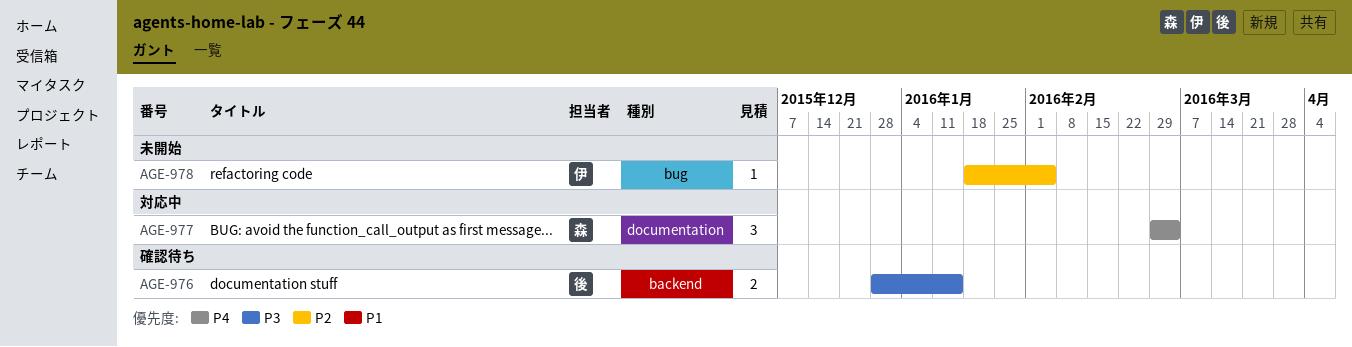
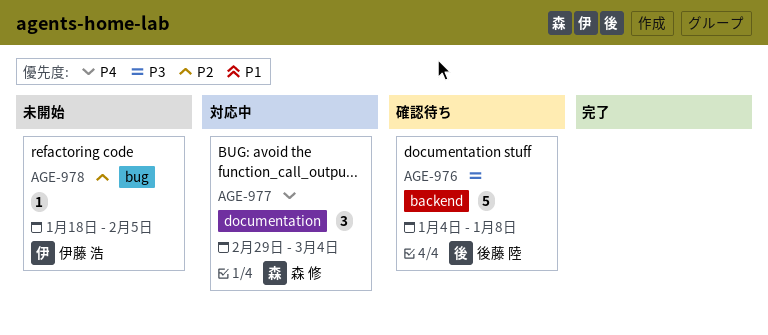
AGE-976, estimate: 2 -> 5
AGE-976, start: Dec 28 -> Jan 4
AGE-976, due: Jan 15 -> Jan 8

